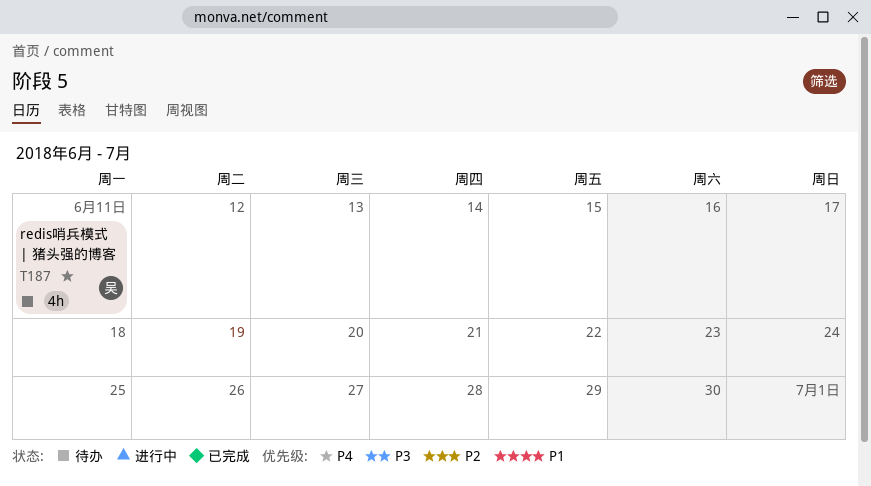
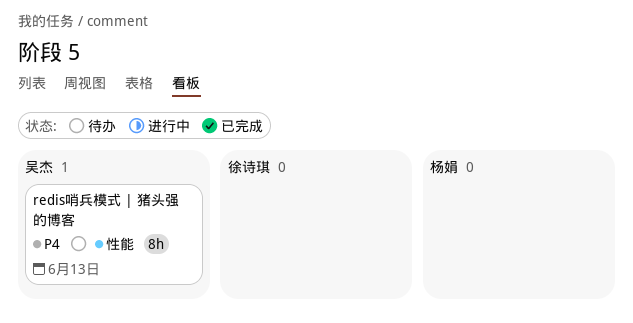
redis哨兵模式 | 猪头强的博客, estimate: 4h -> 8h
redis哨兵模式 | 猪头强的博客, due: Jun 11 -> Jun 13

